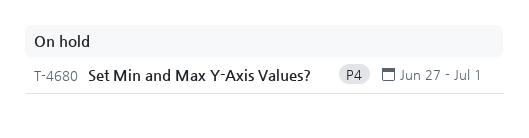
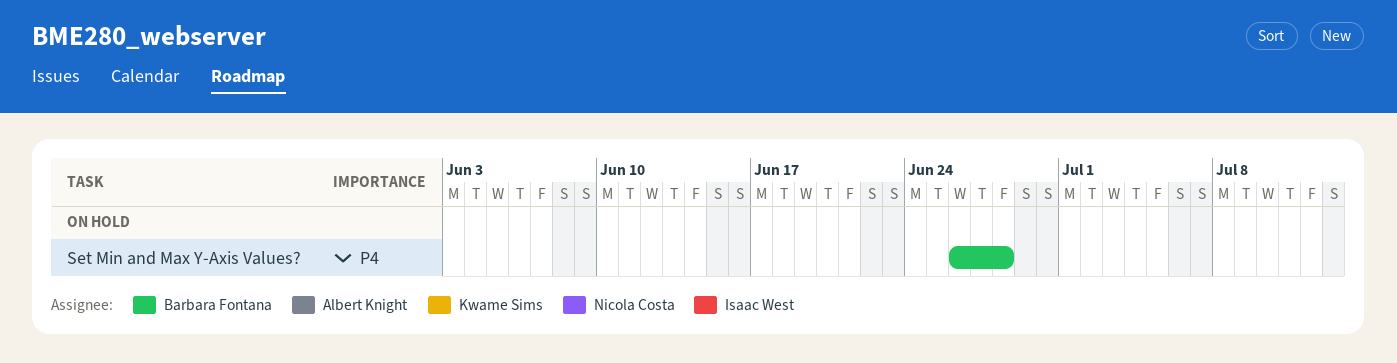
Set Min and Max Y-Axis Values?, start: Jun 27 -> Jun 26
Set Min and Max Y-Axis Values?, due: Jul 1 -> Jun 28

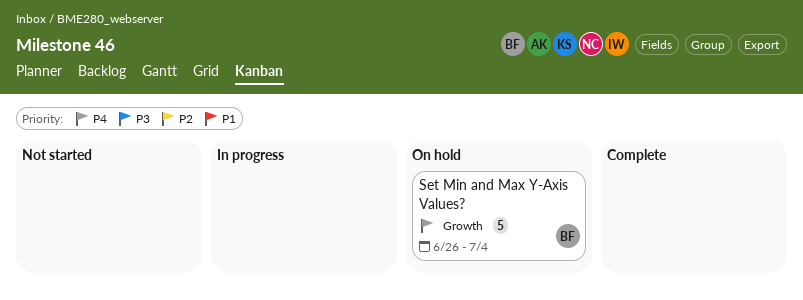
Set Min and Max Y-Axis Values?, due: Jun 28 -> Jul 4

